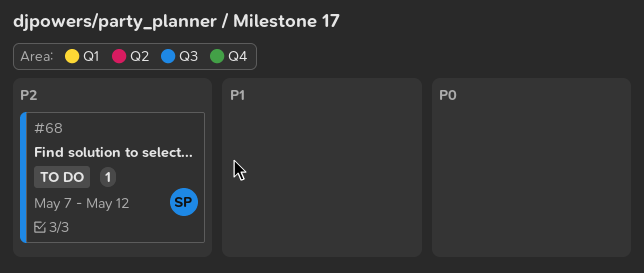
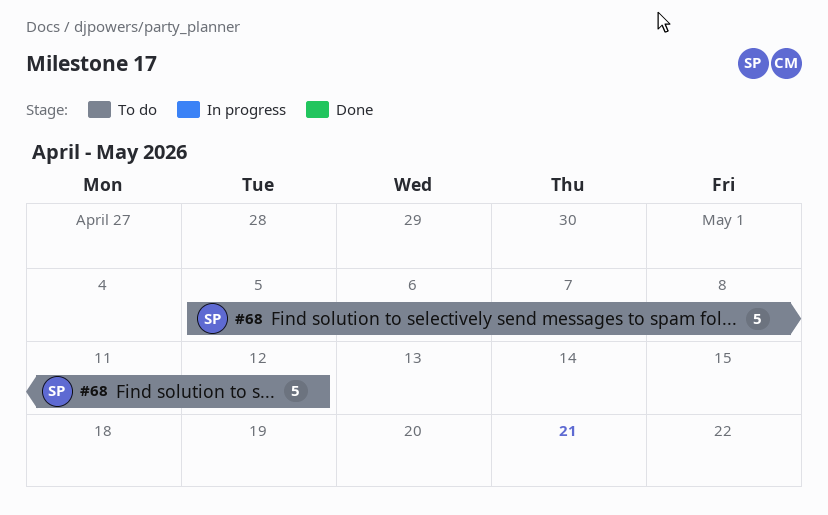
#68, estimate: 1 -> 5
#68, start: May 7 -> May 5

